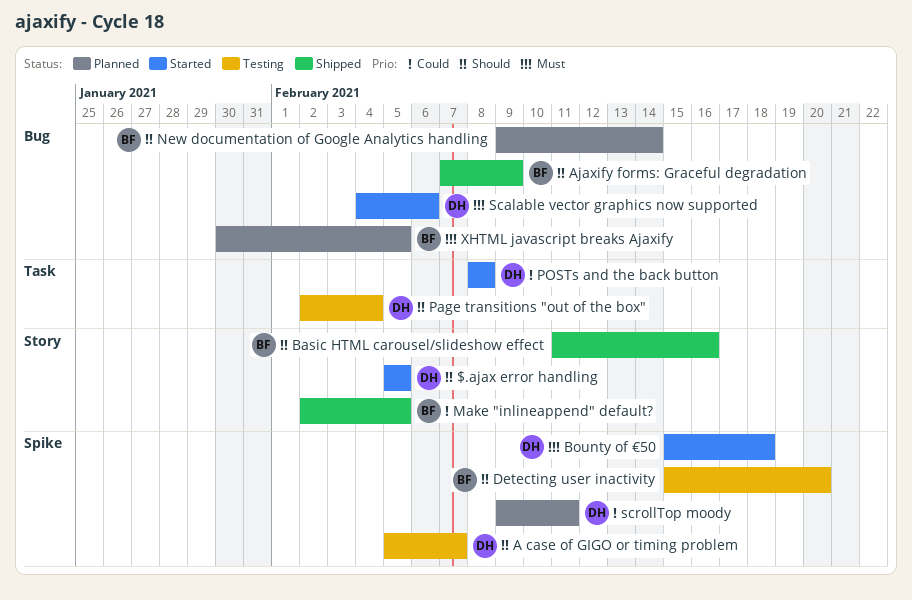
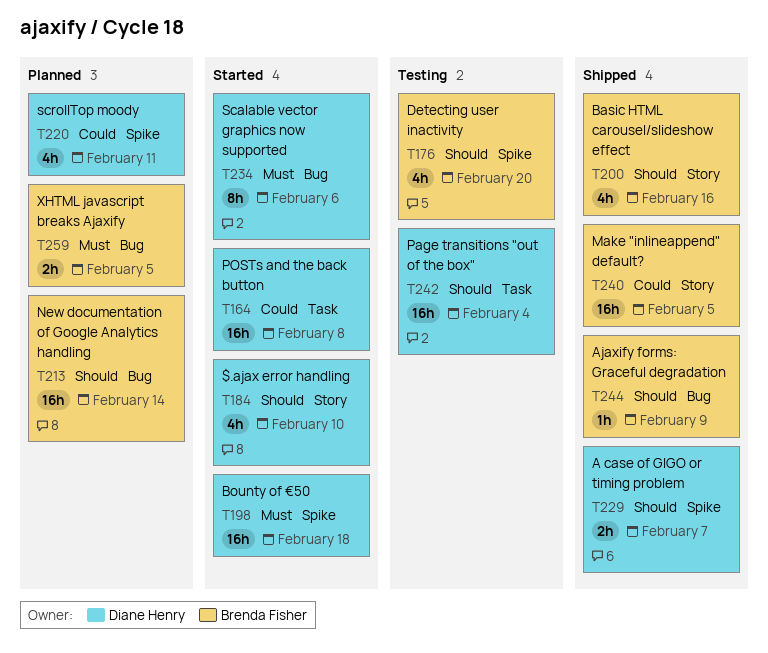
$.ajax error handling, due: Feb 5 -> Feb 10
A case of GIGO or timing problem, status: Testing -> Shipped

